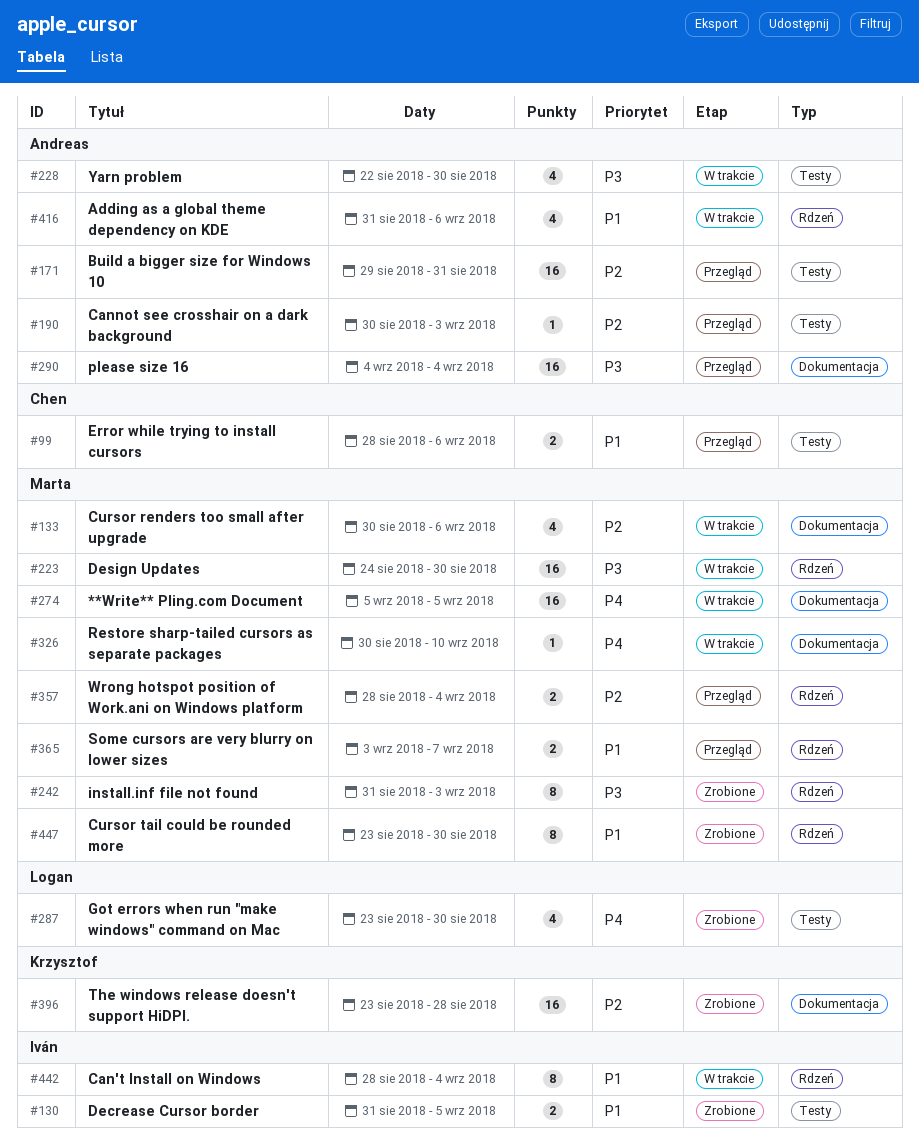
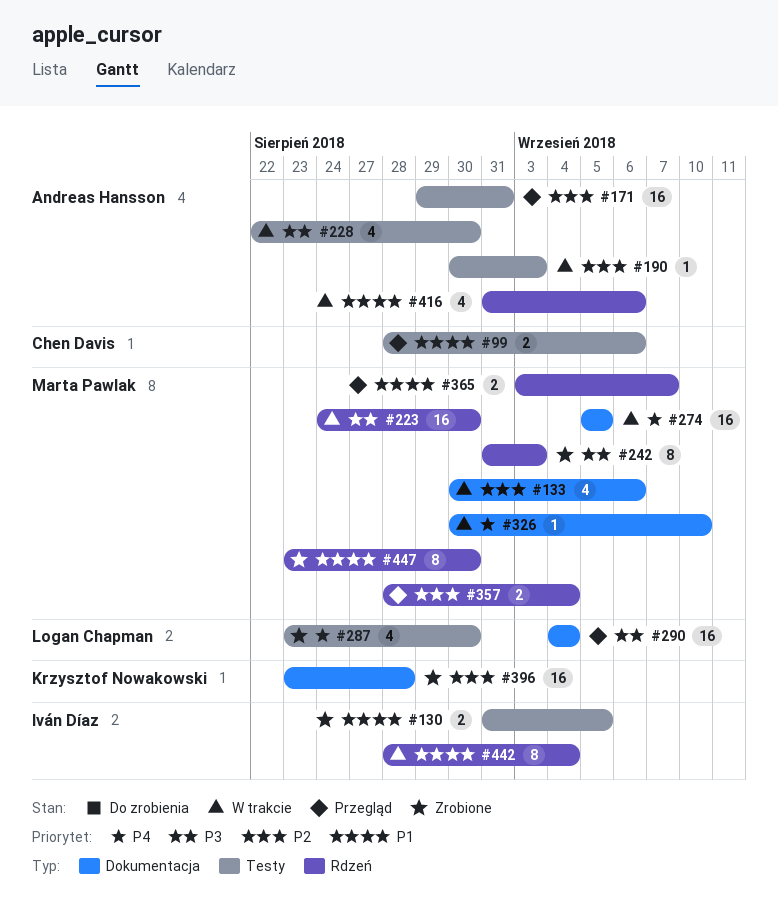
#190, status: Przegląd -> W trakcie
#290, owner: Andreas Hansson -> Logan Chapman

